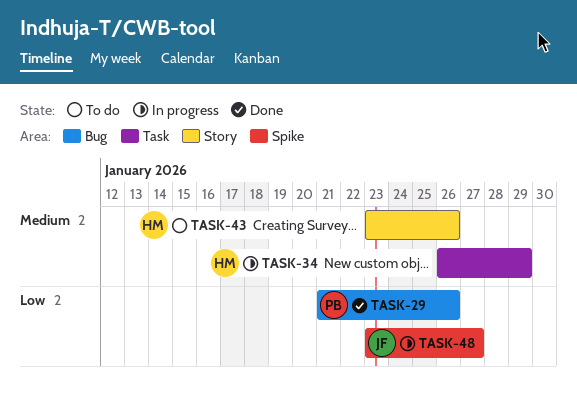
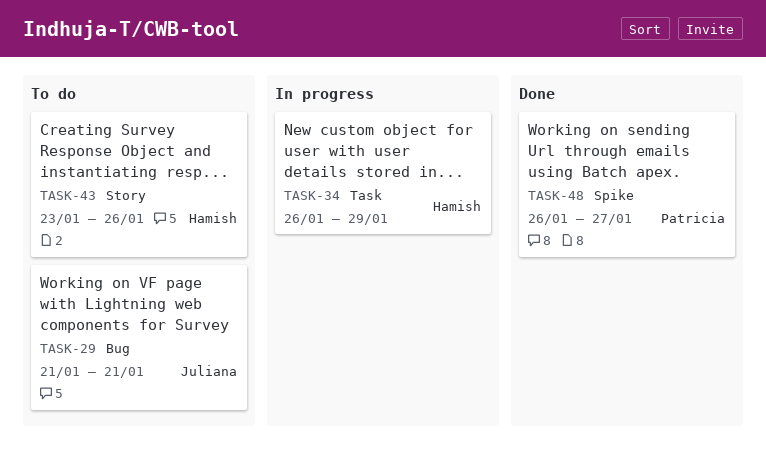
TASK-29, status: Done -> To do
TASK-29, owner: Patricia -> Juliana
TASK-29, due: Jan 26 -> Jan 21
TASK-48, status: In progress -> Done
TASK-48, owner: Juliana -> Patricia
TASK-48, start: Jan 23 -> Jan 26

